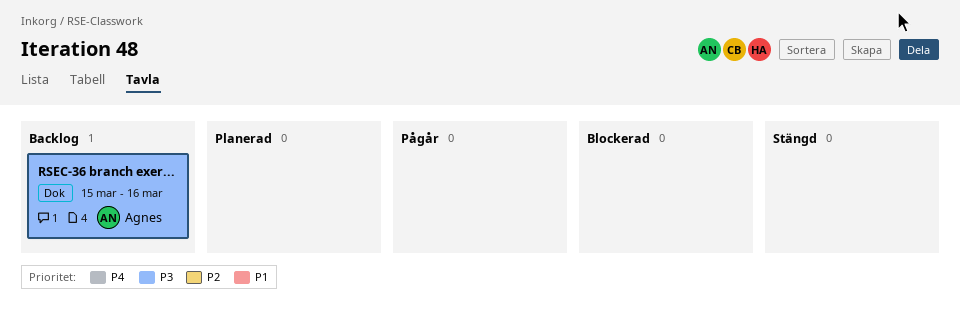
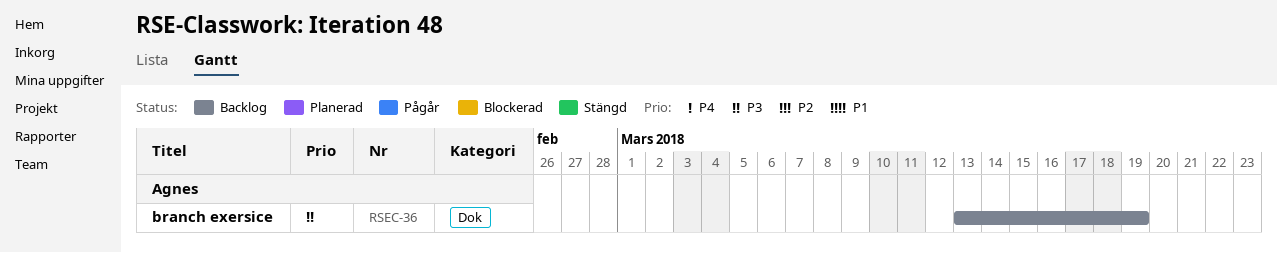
RSEC-36, start: Mar 15 -> Mar 13
RSEC-36, due: Mar 16 -> Mar 19

